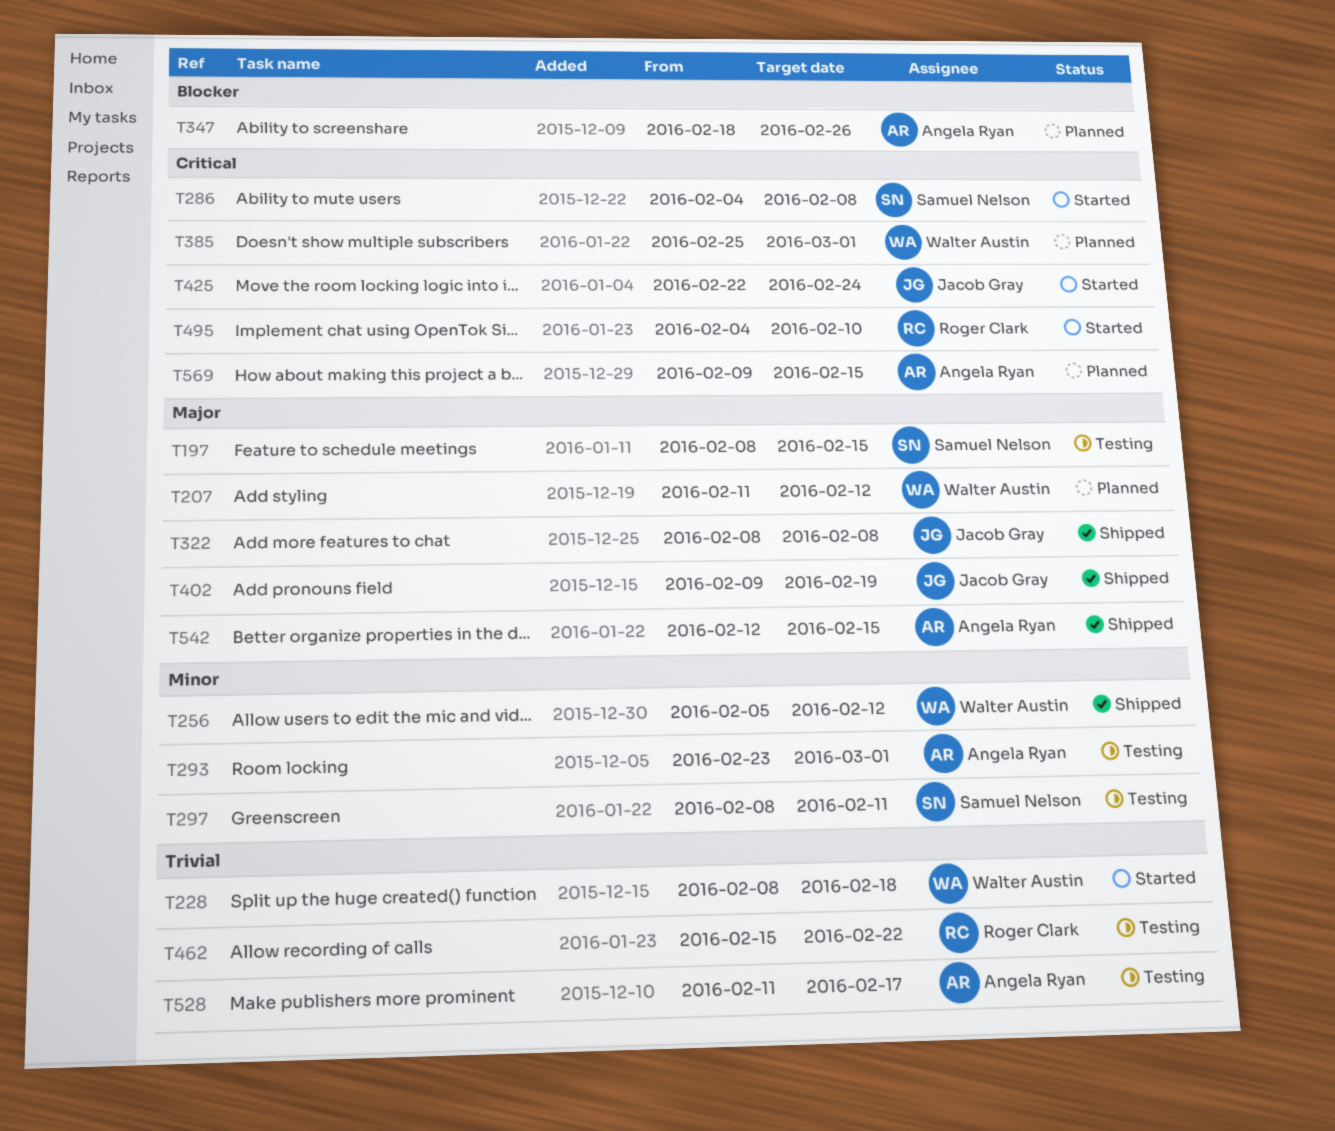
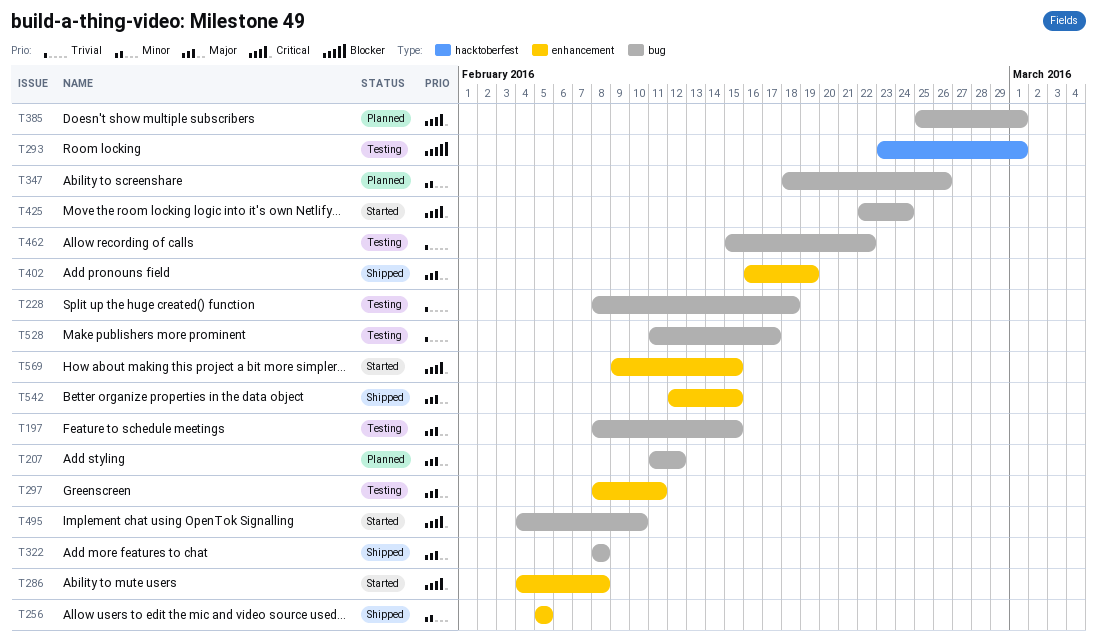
T228, status: Started -> Testing
T256, due: Feb 12 -> Feb 5
T293, priority: Minor -> Blocker
T297, priority: Minor -> Major
T347, priority: Blocker -> Minor
T402, start: Feb 9 -> Feb 16
T569, status: Planned -> Started

